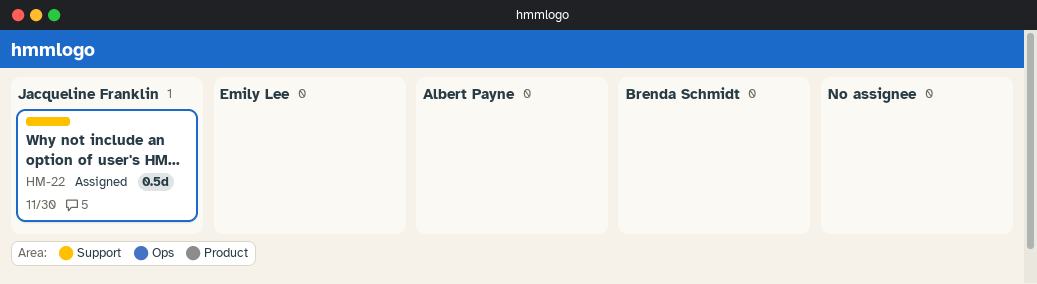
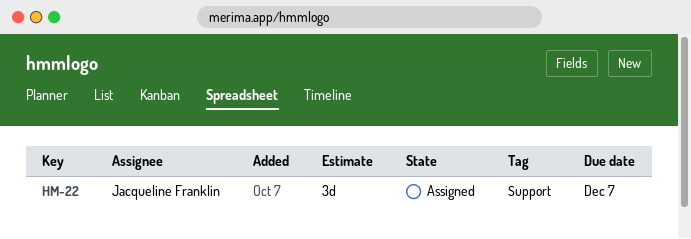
HM-22, estimate: 0.5d -> 3d
HM-22, due: Nov 30 -> Dec 7

